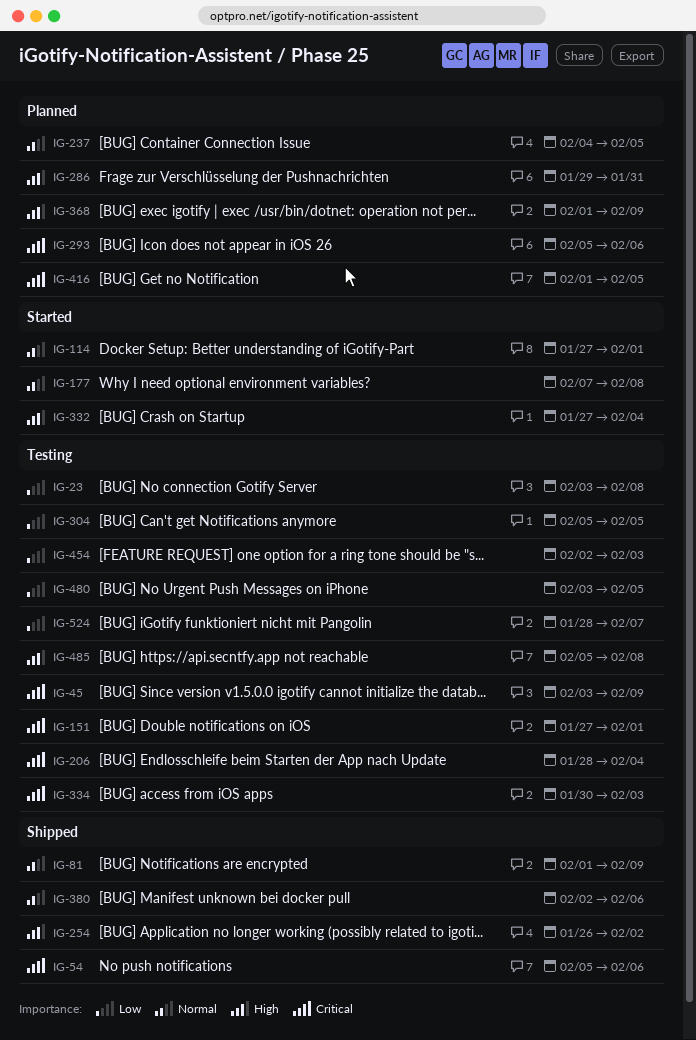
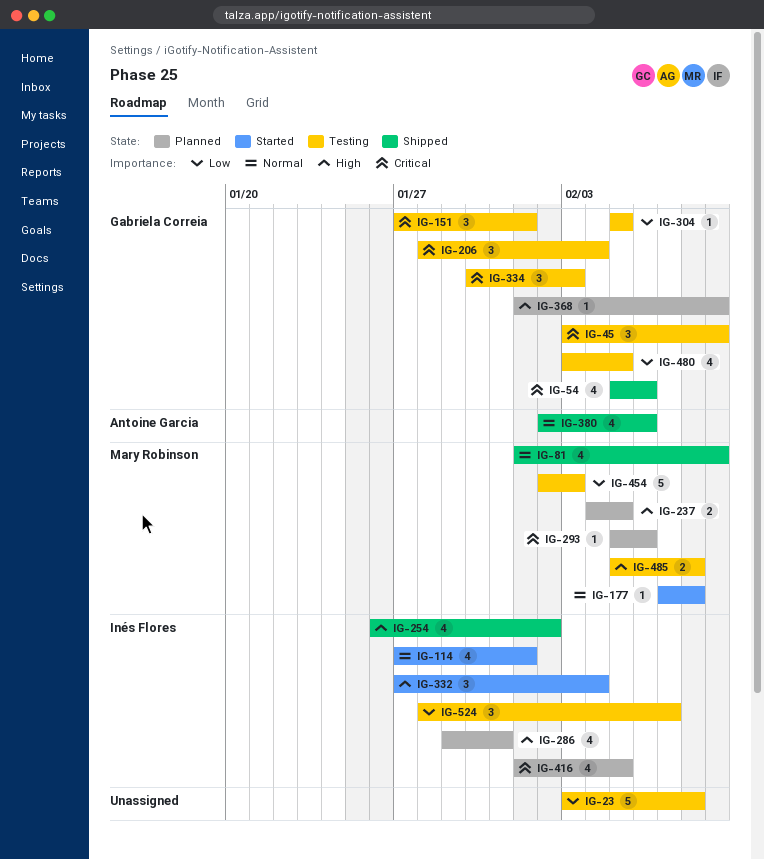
IG-237, priority: Normal -> High

